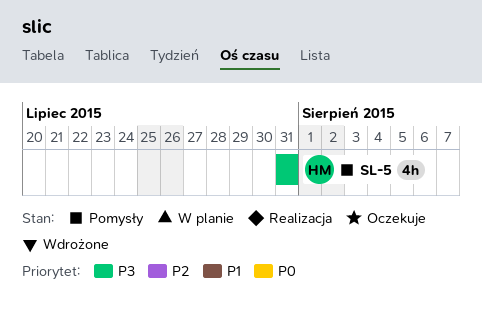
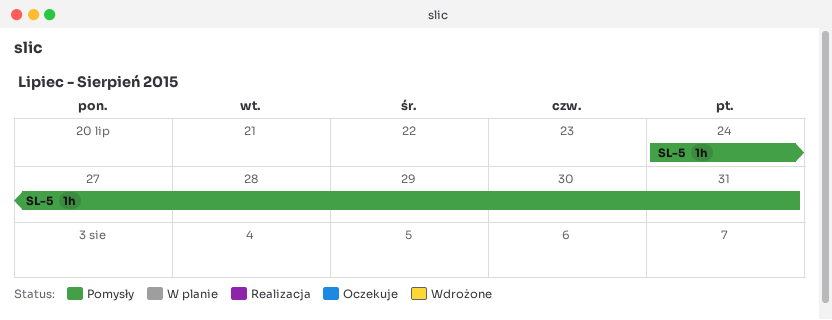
SL-5, estimate: 4h -> 1h
SL-5, start: Jul 31 -> Jul 24

